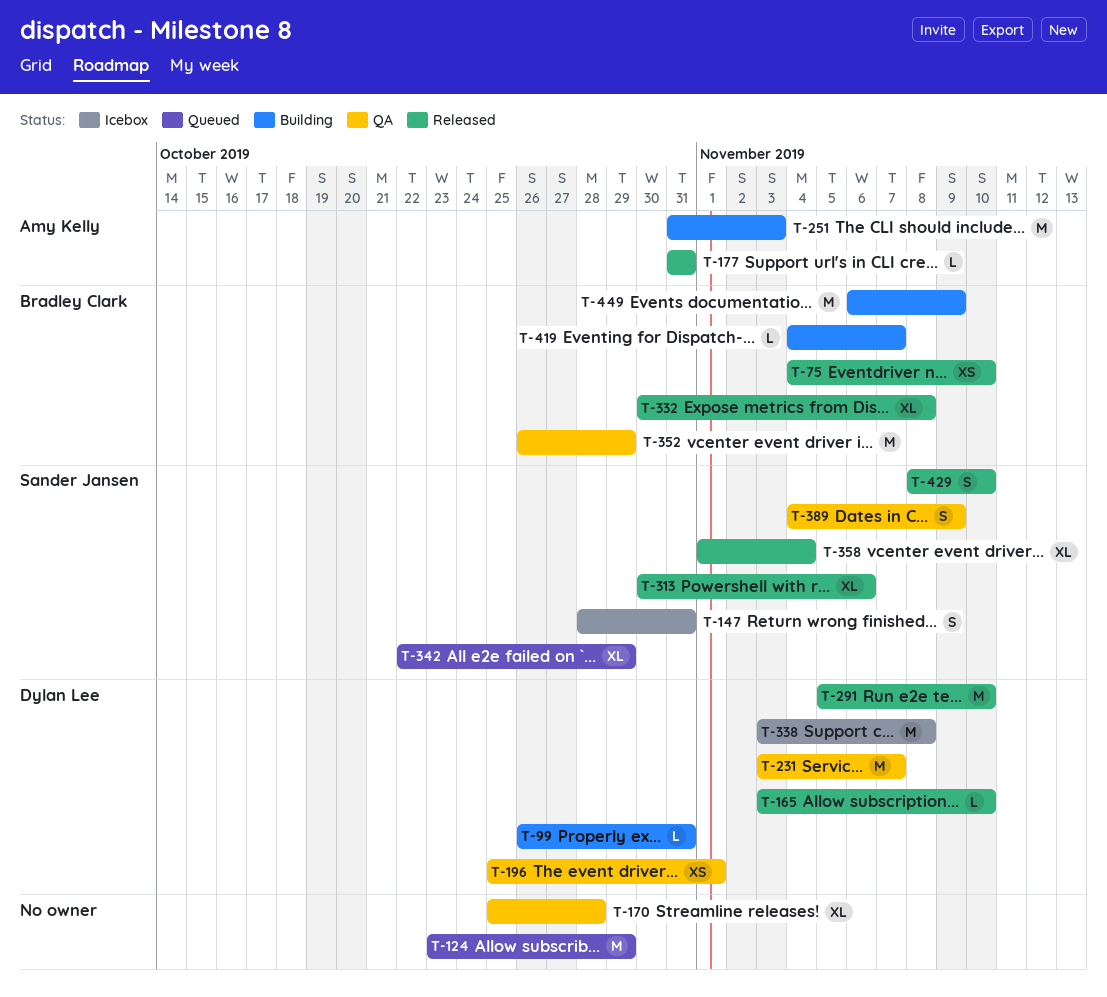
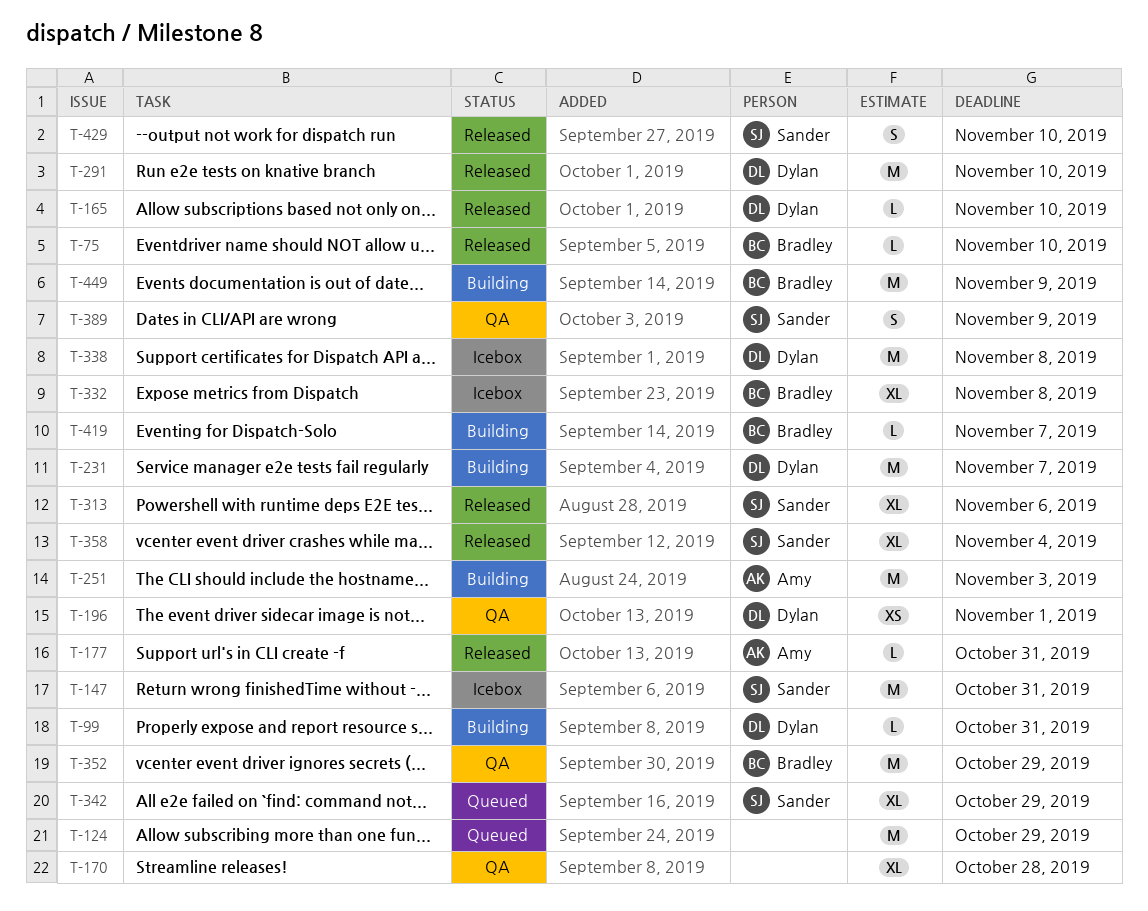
T-75, estimate: XS -> L
T-147, estimate: S -> M
T-231, status: QA -> Building
T-332, status: Released -> Icebox

